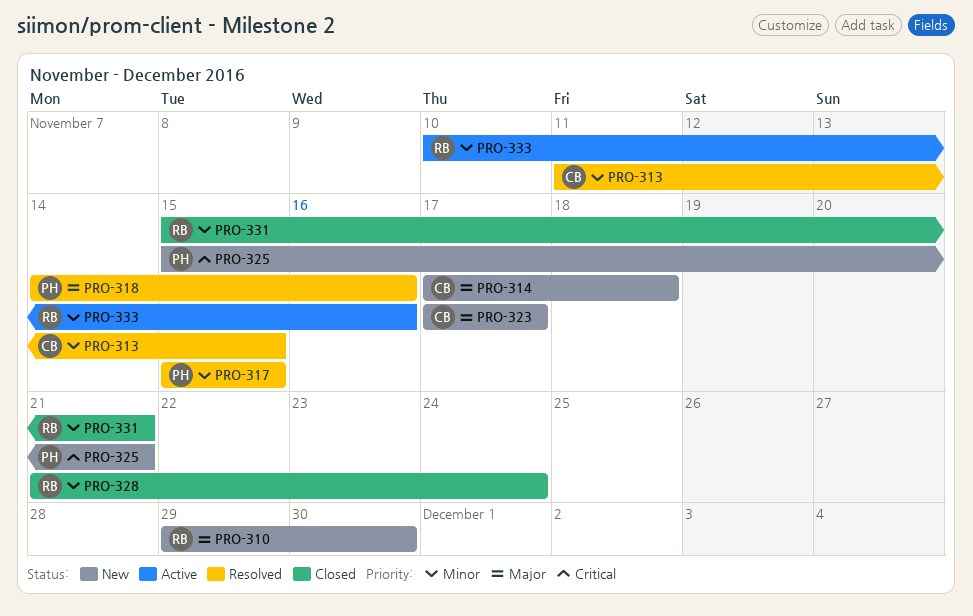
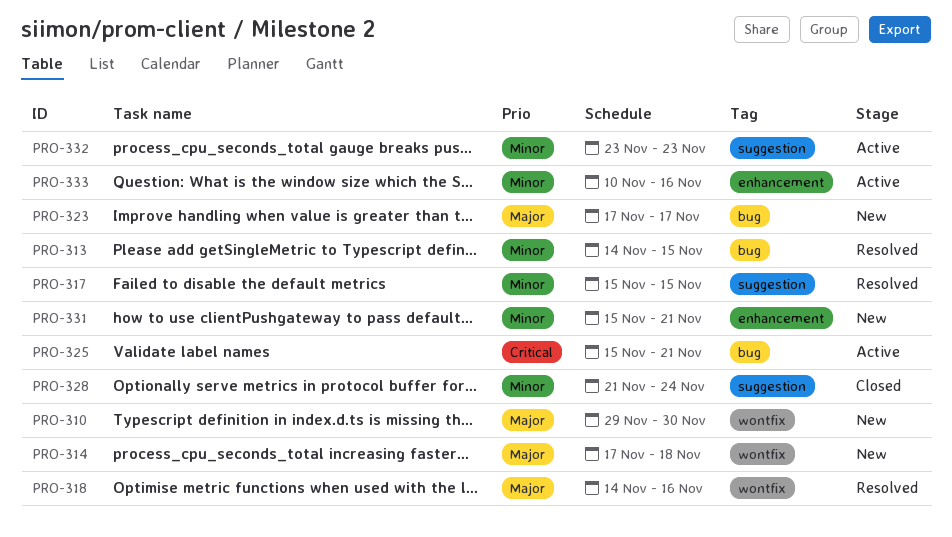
PRO-313, start: Nov 11 -> Nov 14
PRO-325, status: New -> Active
PRO-331, status: Closed -> New
PRO-332: none -> present

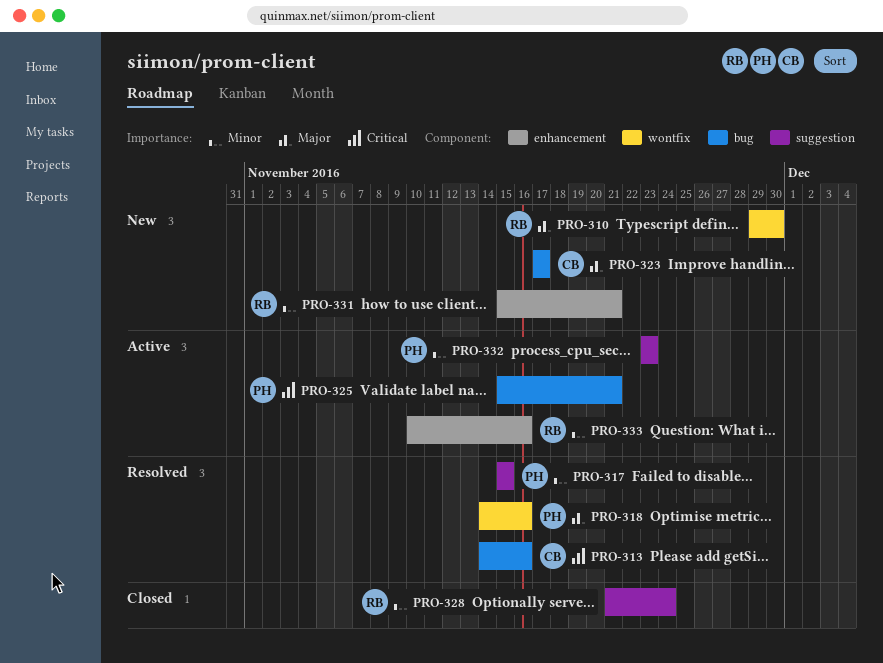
PRO-313, priority: Minor -> Critical
PRO-313, due: Nov 15 -> Nov 16
PRO-314: present -> none

